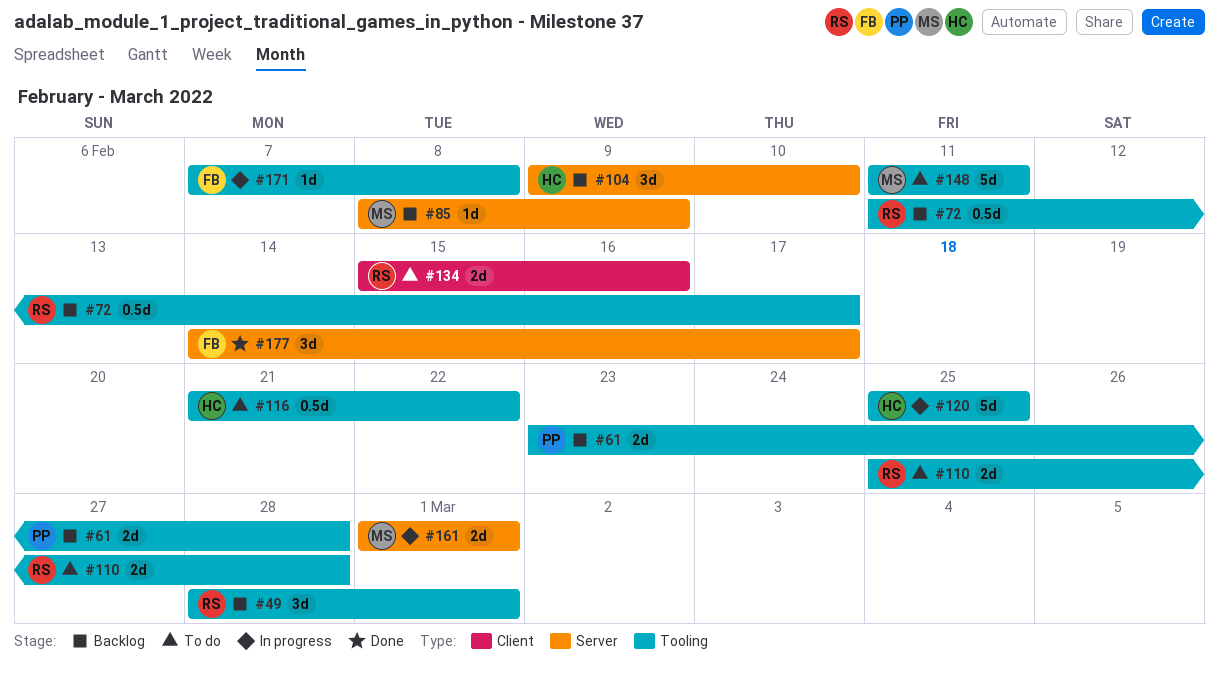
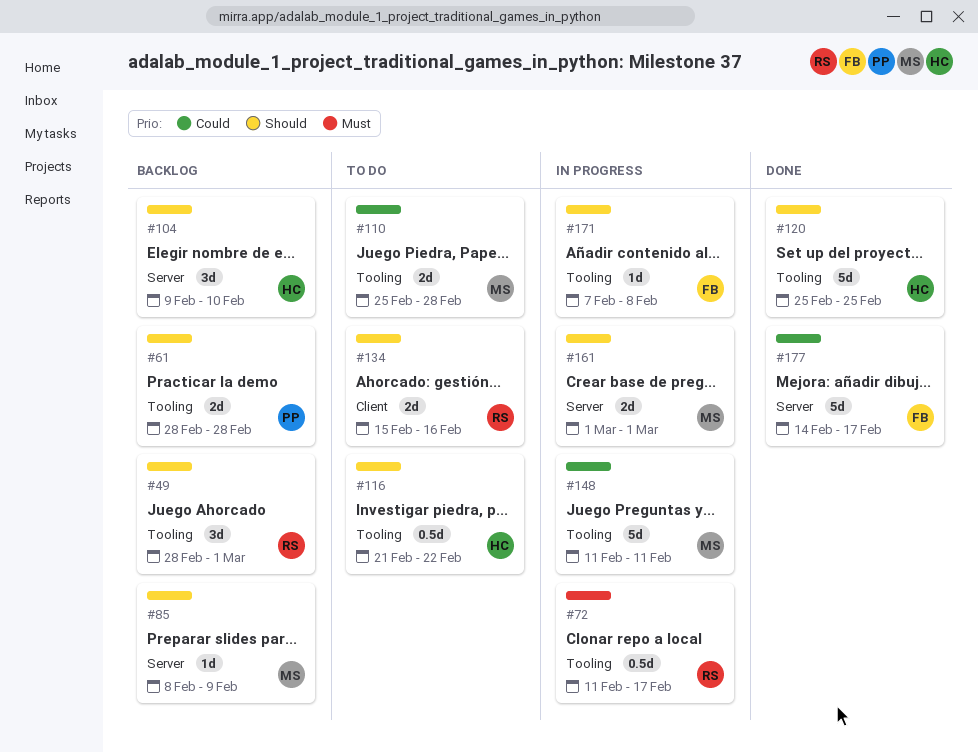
#61, start: Feb 23 -> Feb 28
#72, status: Backlog -> In progress
#110, owner: RS -> MS
#120, status: In progress -> Done
#148, status: To do -> In progress
#177, estimate: 3d -> 5d

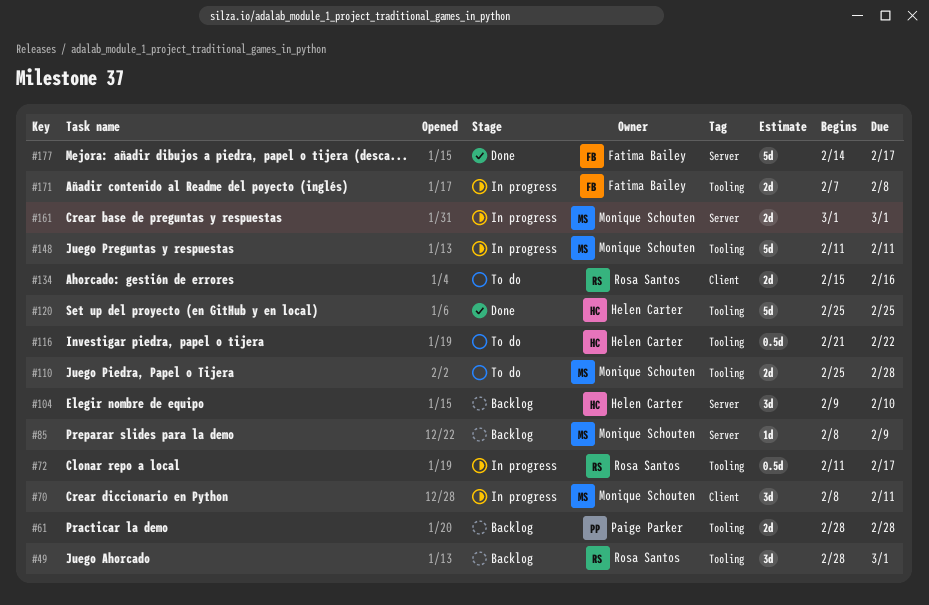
#70: none -> present
#171, estimate: 1d -> 2d

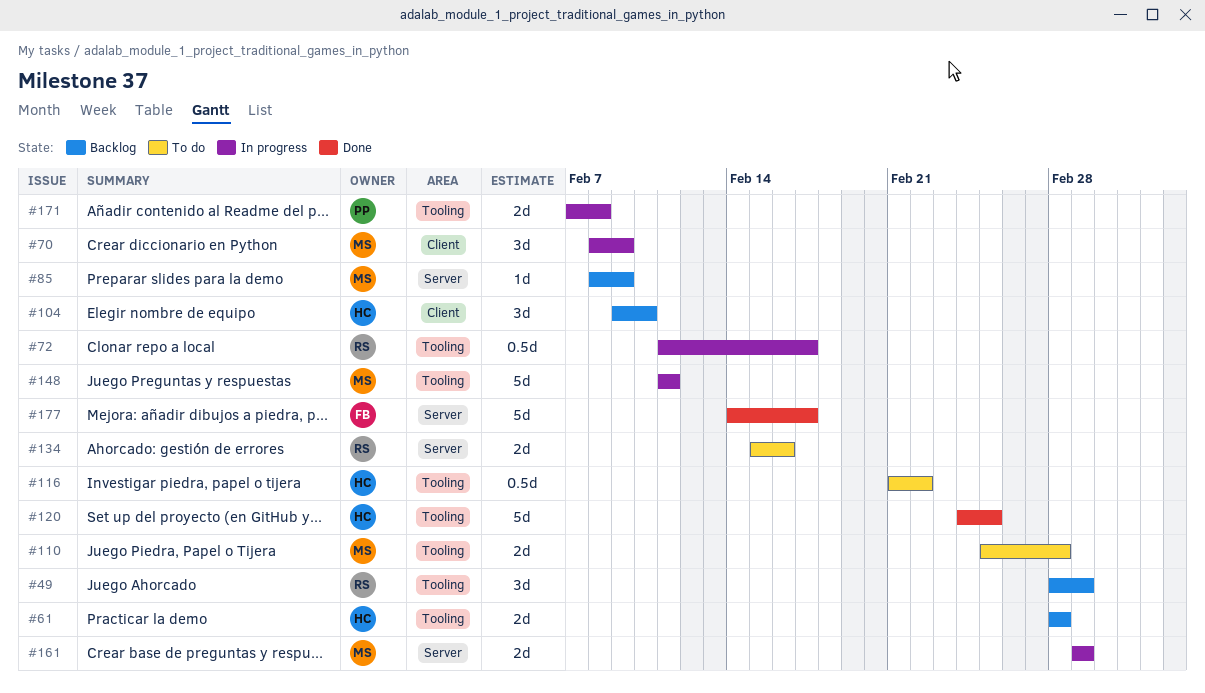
#61, owner: Paige Parker -> Helen Carter
#70, due: Feb 11 -> Feb 9
#104, label: Server -> Client
#120, start: Feb 25 -> Feb 24
#134, label: Client -> Server
#171, owner: Fatima Bailey -> Paige Parker

